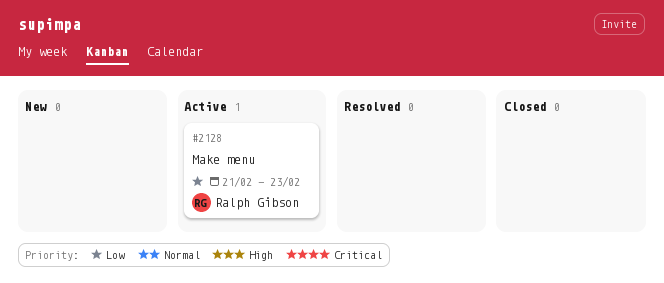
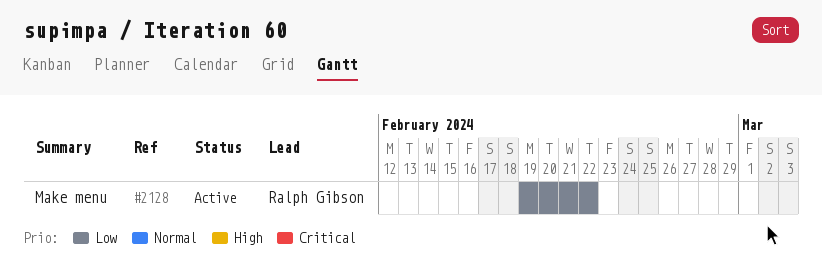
#2128, start: Feb 21 -> Feb 19
#2128, due: Feb 23 -> Feb 22

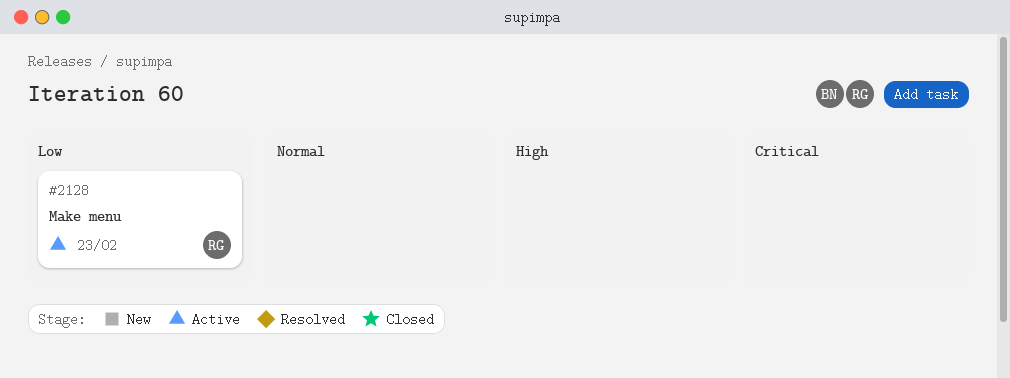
#2128, due: Feb 22 -> Feb 23

